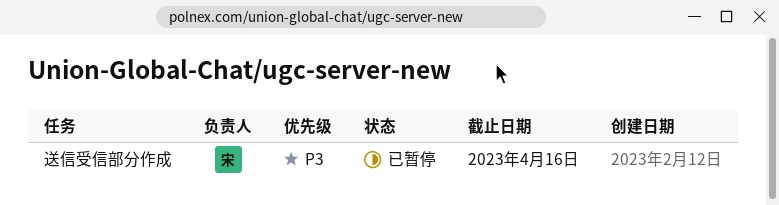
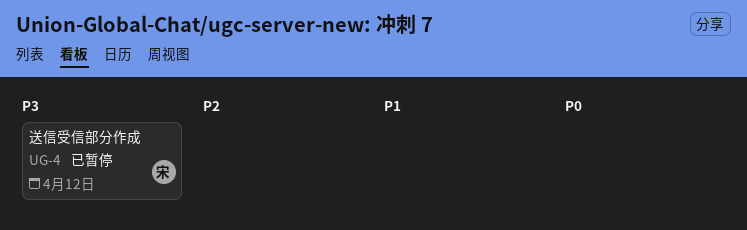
送信受信部分作成, due: Apr 16 -> Apr 12

